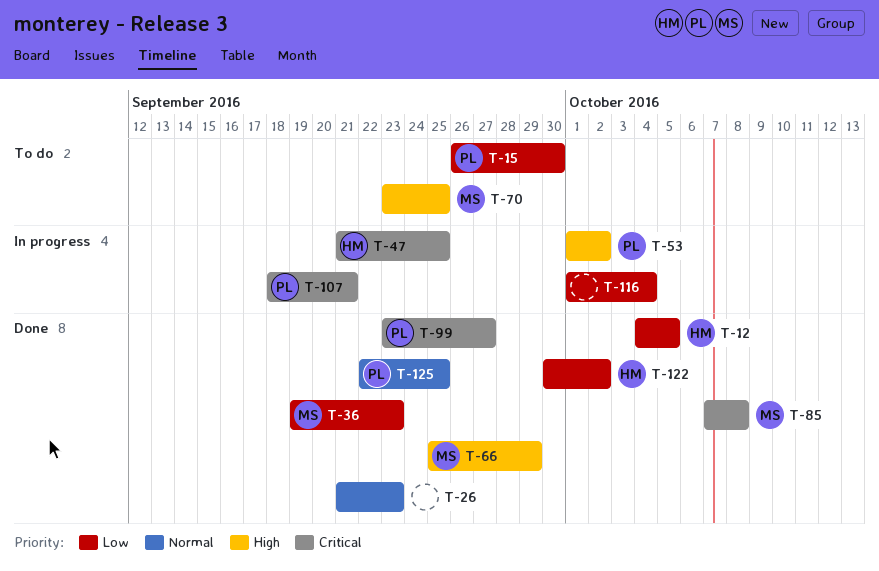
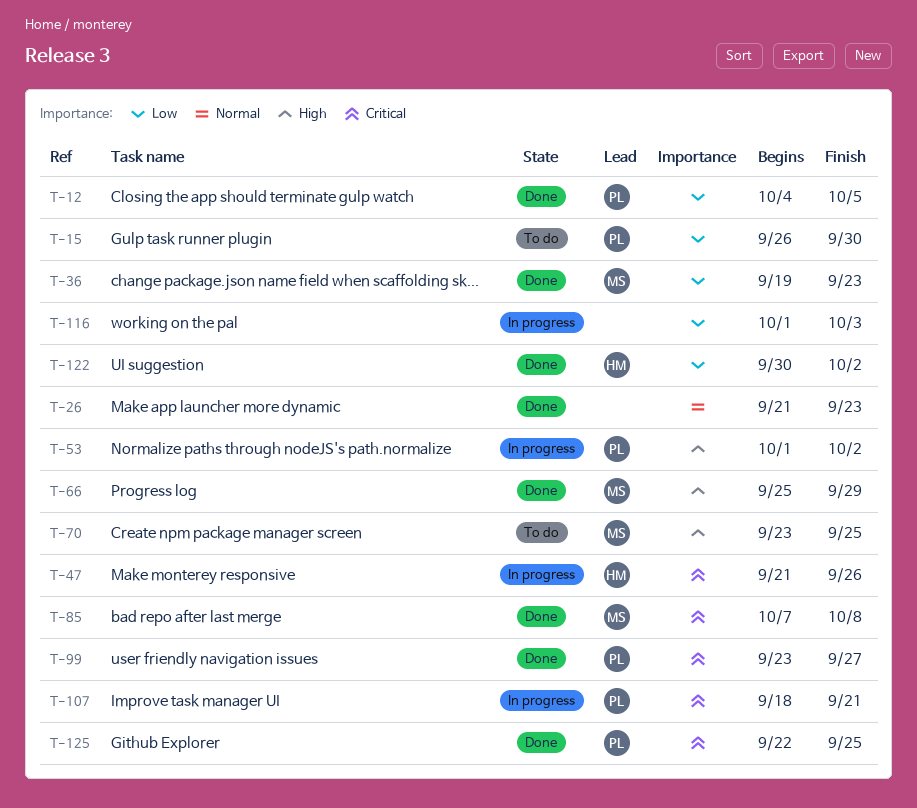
T-12, owner: HM -> PL
T-47, due: Sep 25 -> Sep 26
T-116, due: Oct 4 -> Oct 3
T-125, priority: Normal -> Critical

